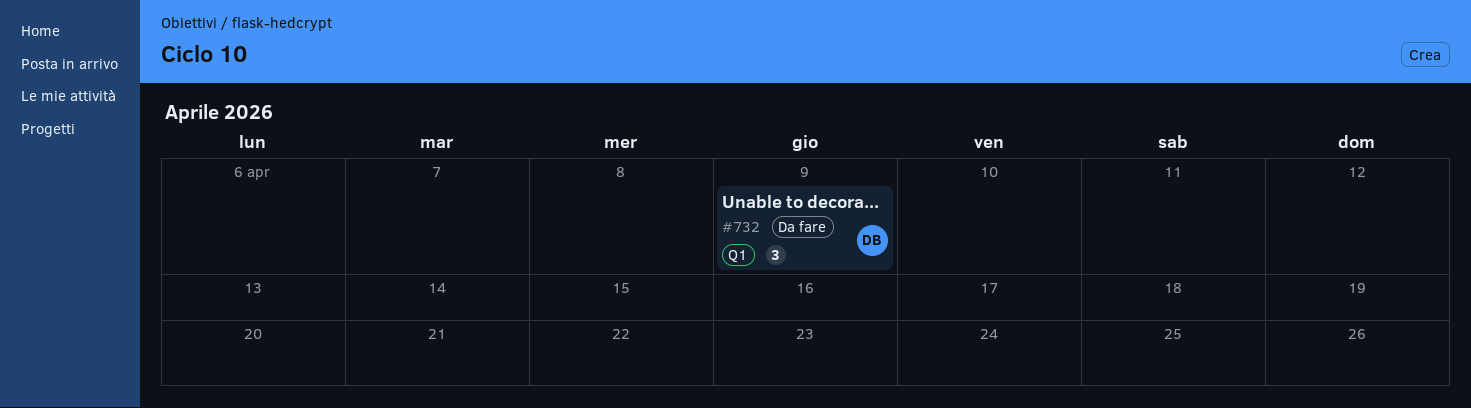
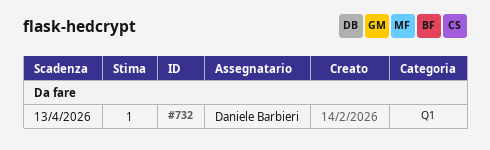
#732, estimate: 3 -> 1
#732, due: Apr 9 -> Apr 13

